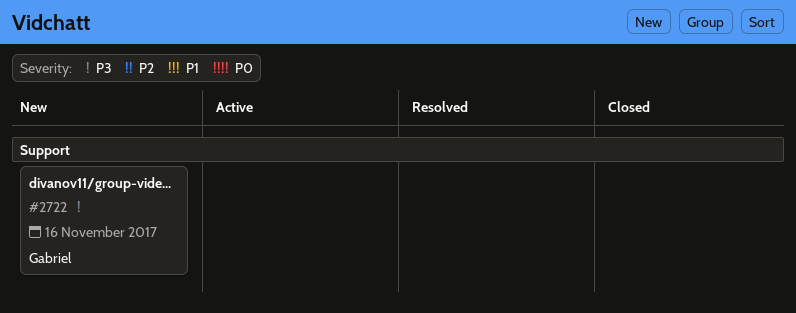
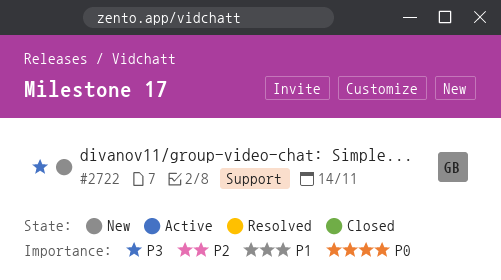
#2722, due: Nov 16 -> Nov 14

